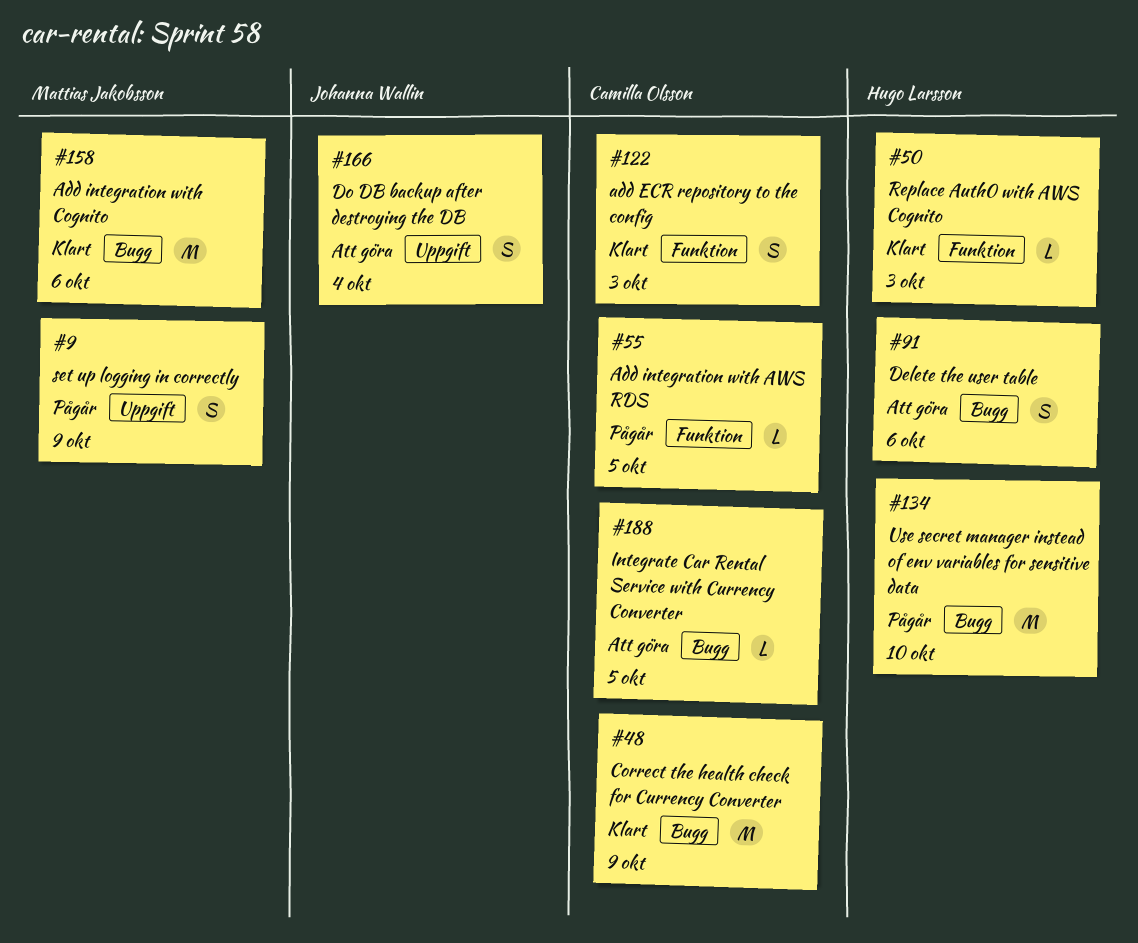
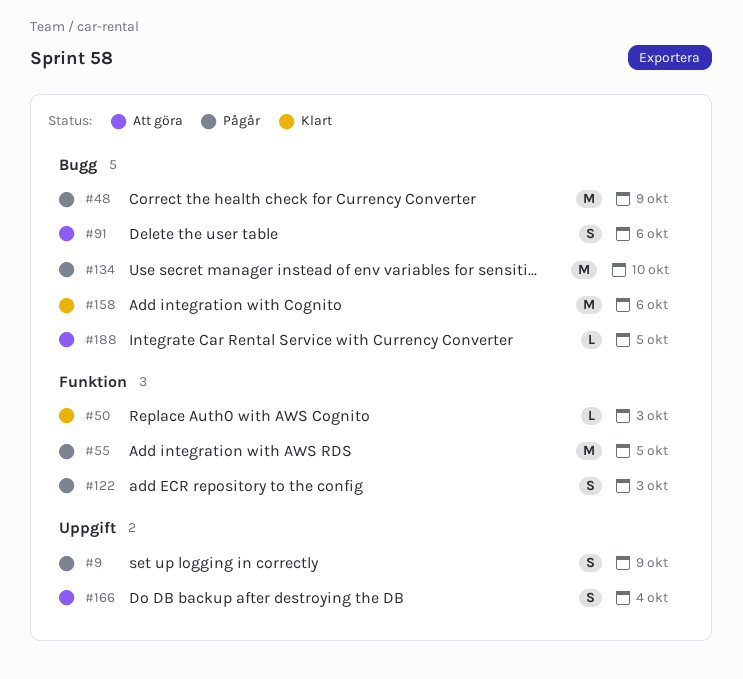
#48, status: Klart -> Pågår
#55, estimate: L -> M
#122, status: Klart -> Pågår

